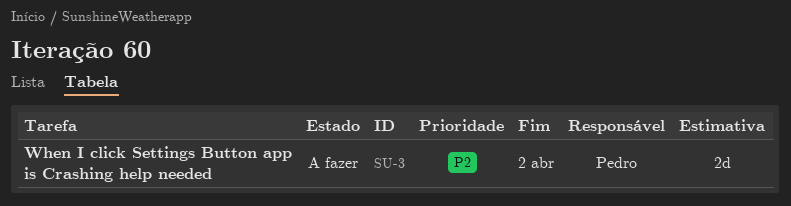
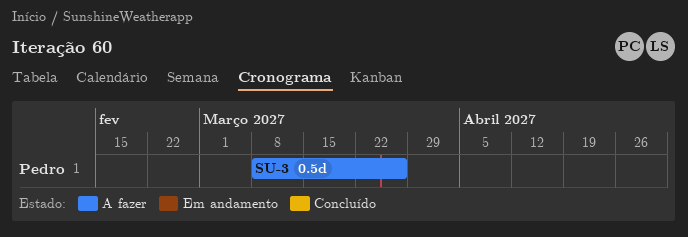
SU-3, estimate: 2d -> 0.5d
SU-3, due: Apr 2 -> Mar 26

